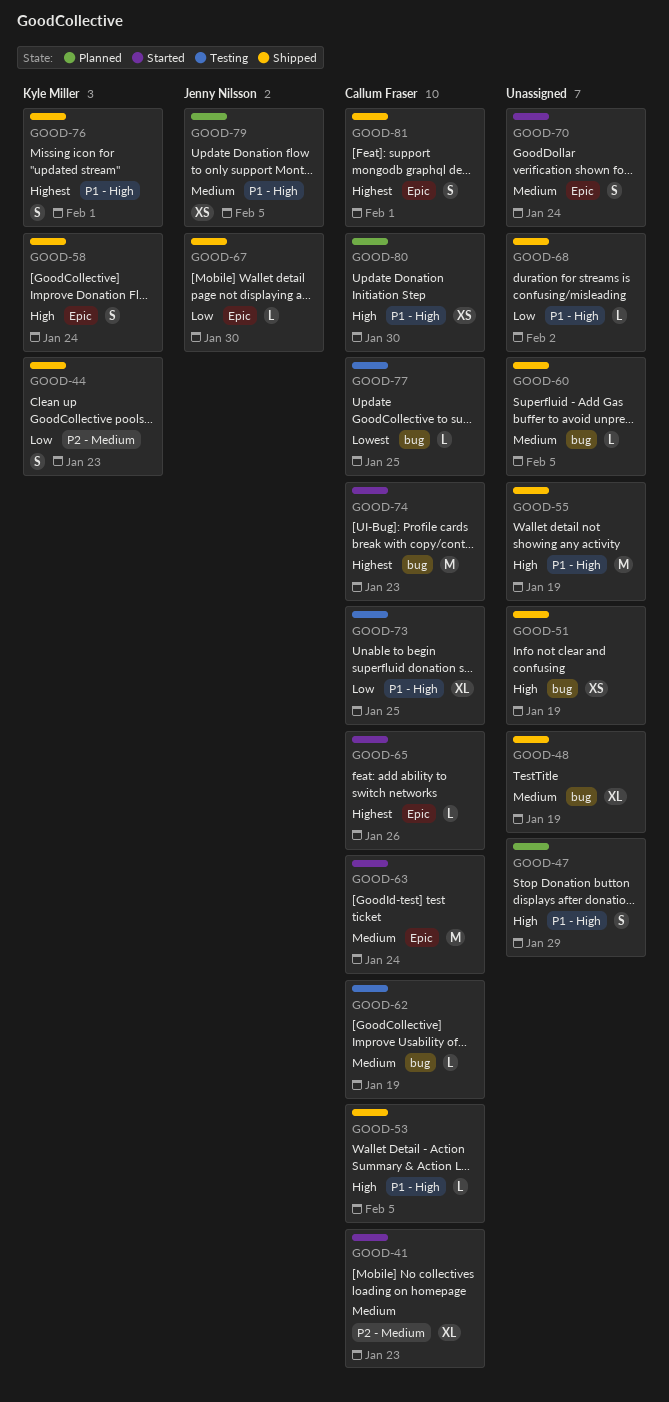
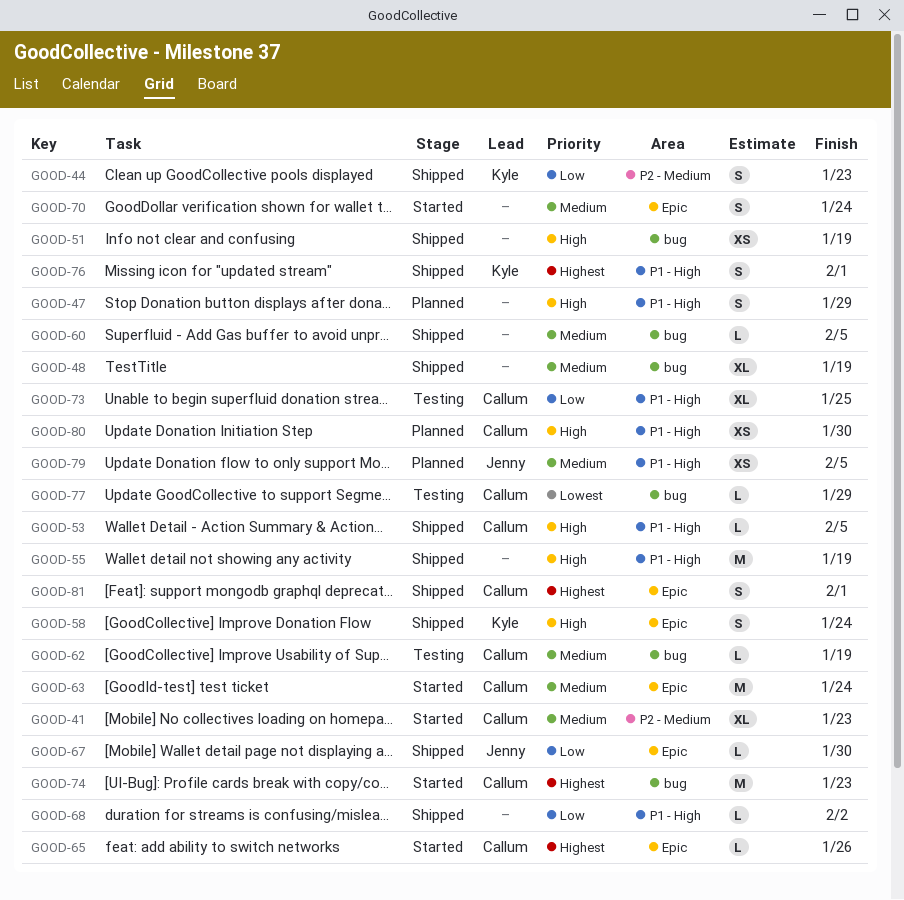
GOOD-77, due: Jan 25 -> Jan 29

